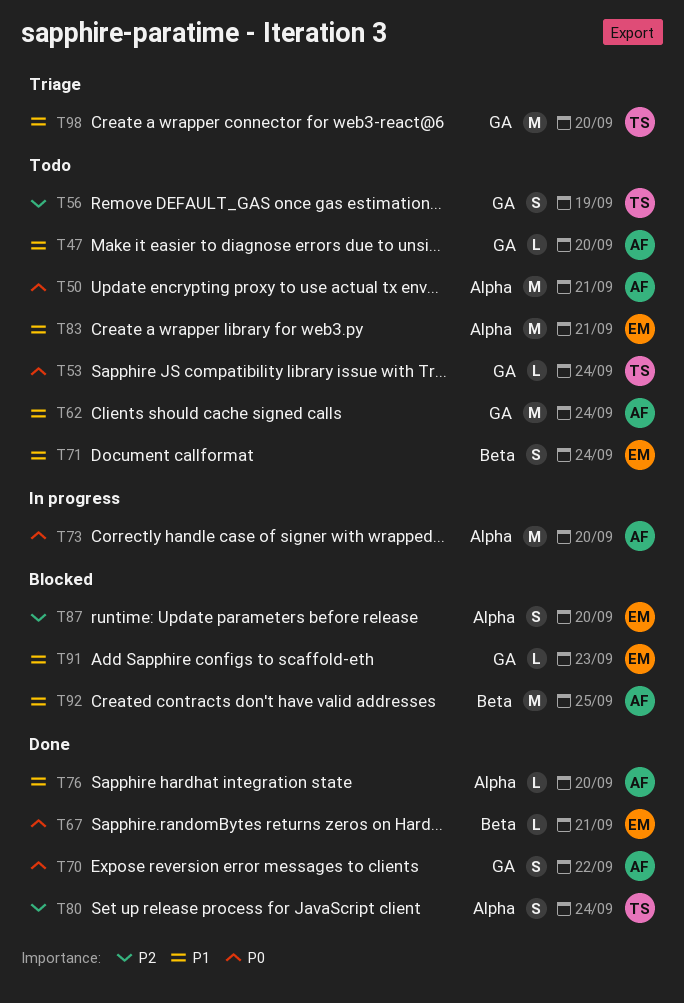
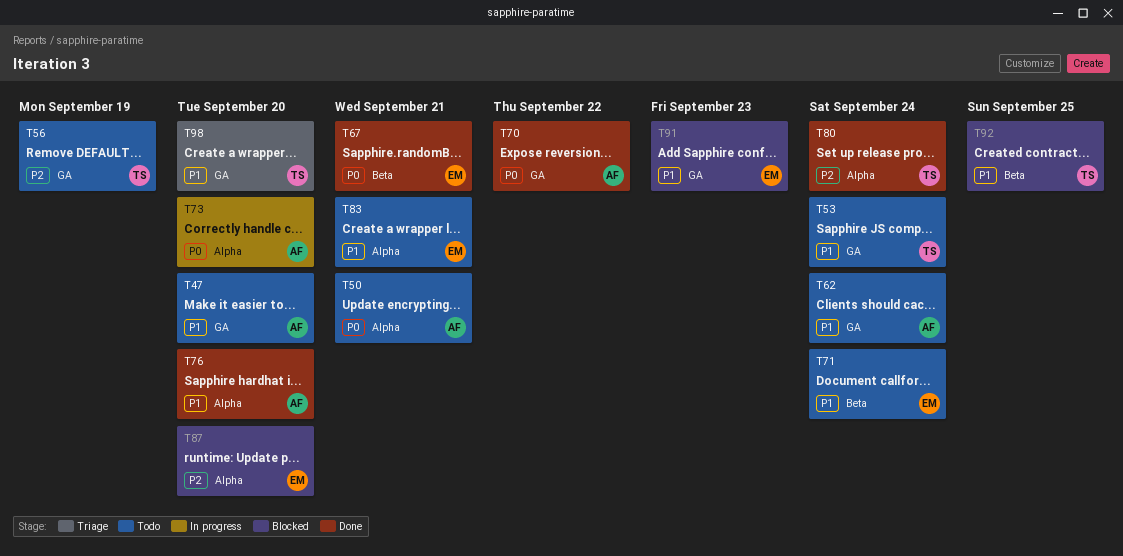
T53, priority: P0 -> P1
T92, owner: AF -> TS

